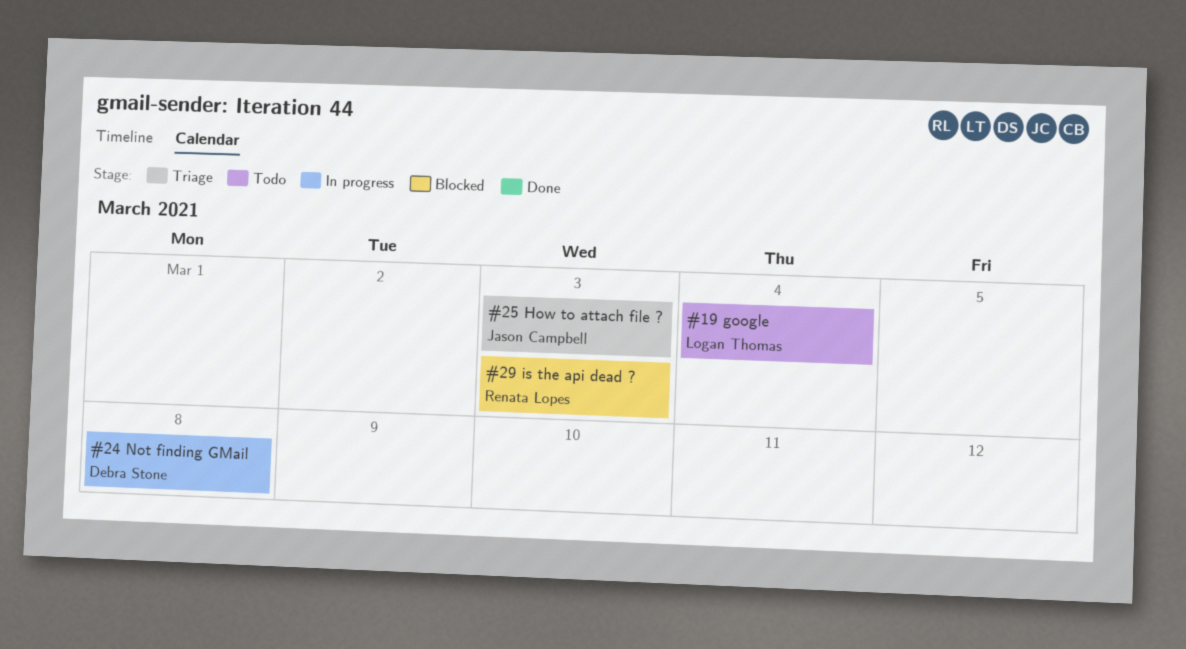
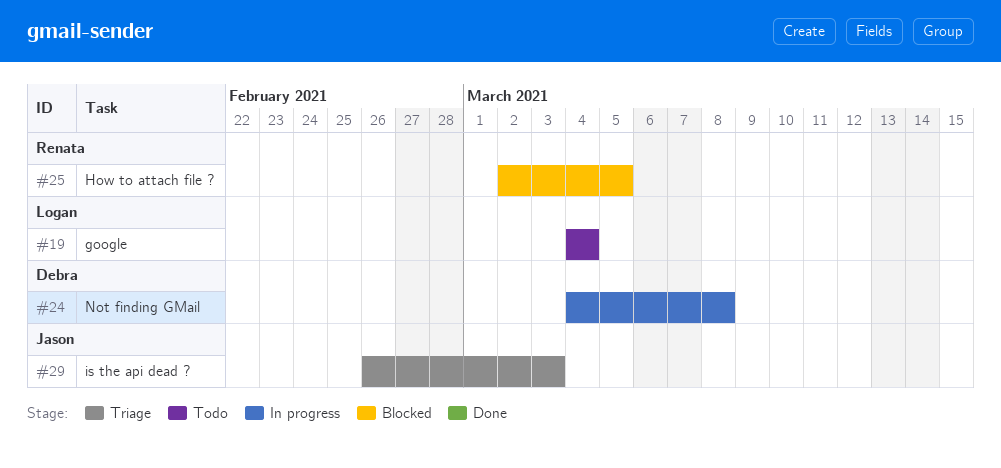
#25, status: Triage -> Blocked
#25, owner: Jason Campbell -> Renata Lopes
#25, due: Mar 3 -> Mar 5
#29, status: Blocked -> Triage
#29, owner: Renata Lopes -> Jason Campbell

